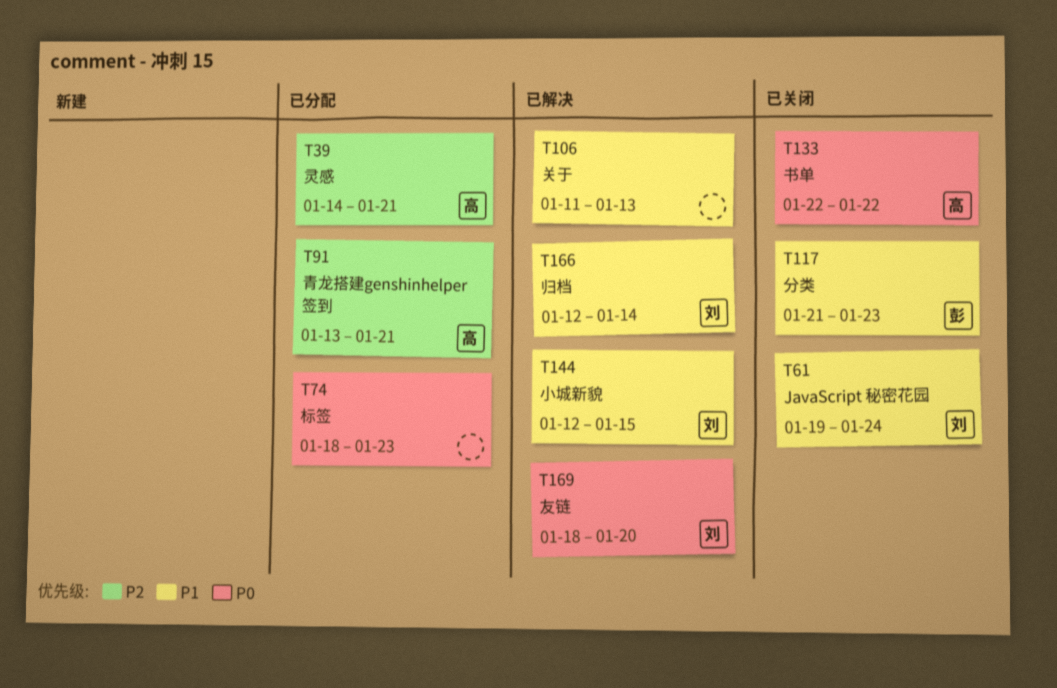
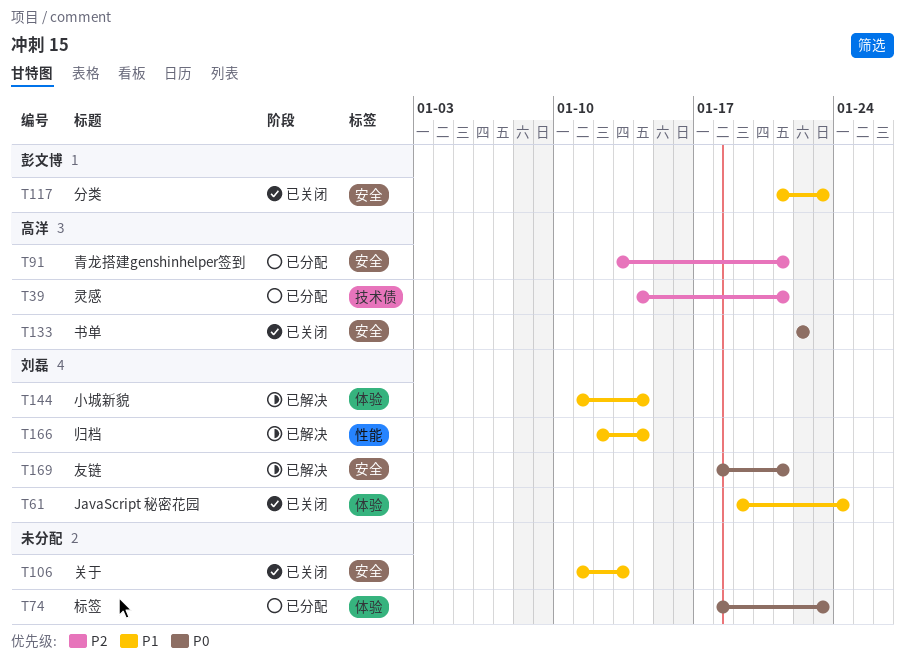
T106, status: 已解决 -> 已关闭
T144, start: Jan 12 -> Jan 11
T144, due: Jan 15 -> Jan 14
T169, due: Jan 20 -> Jan 21

